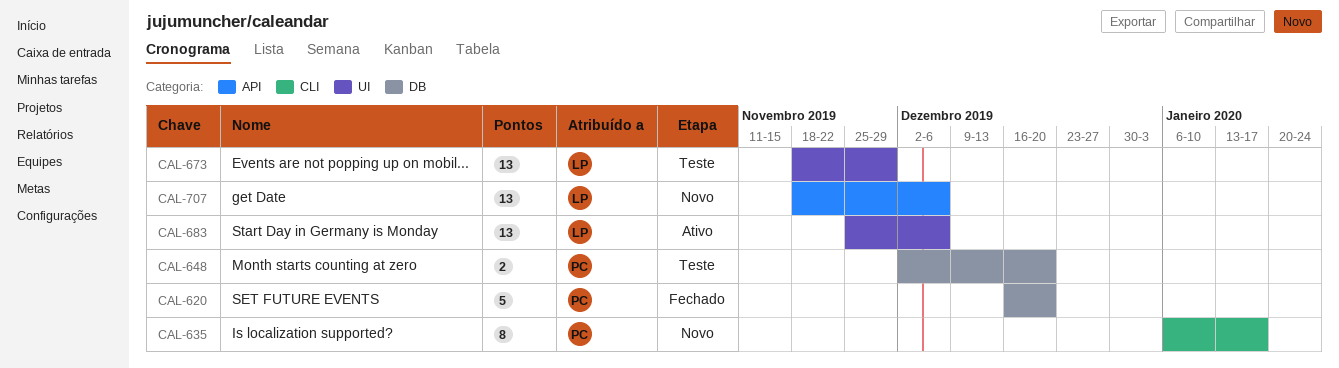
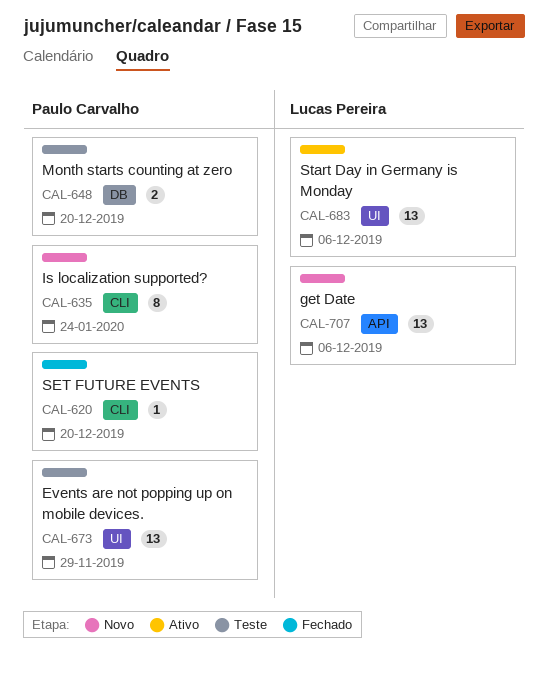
CAL-620, label: DB -> CLI
CAL-620, estimate: 5 -> 1
CAL-635, due: Jan 17 -> Jan 24
CAL-673, owner: Lucas Pereira -> Paulo Carvalho

